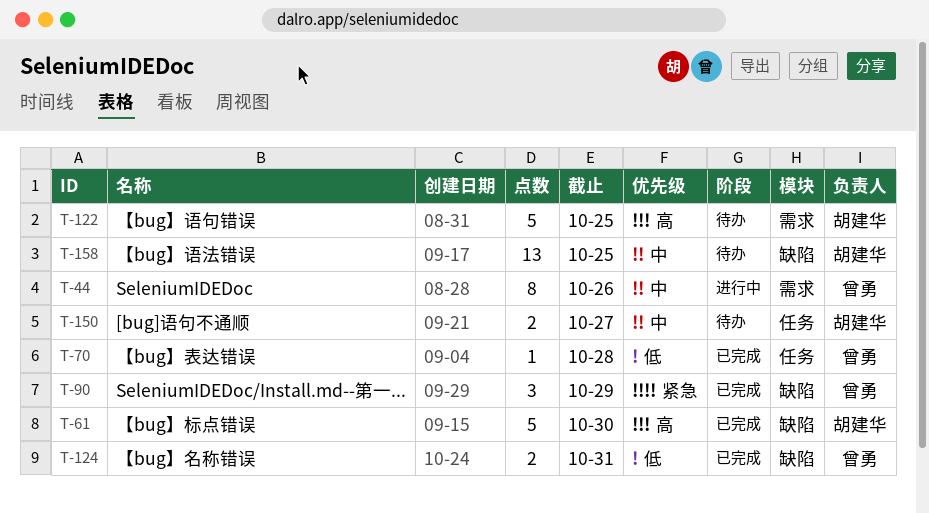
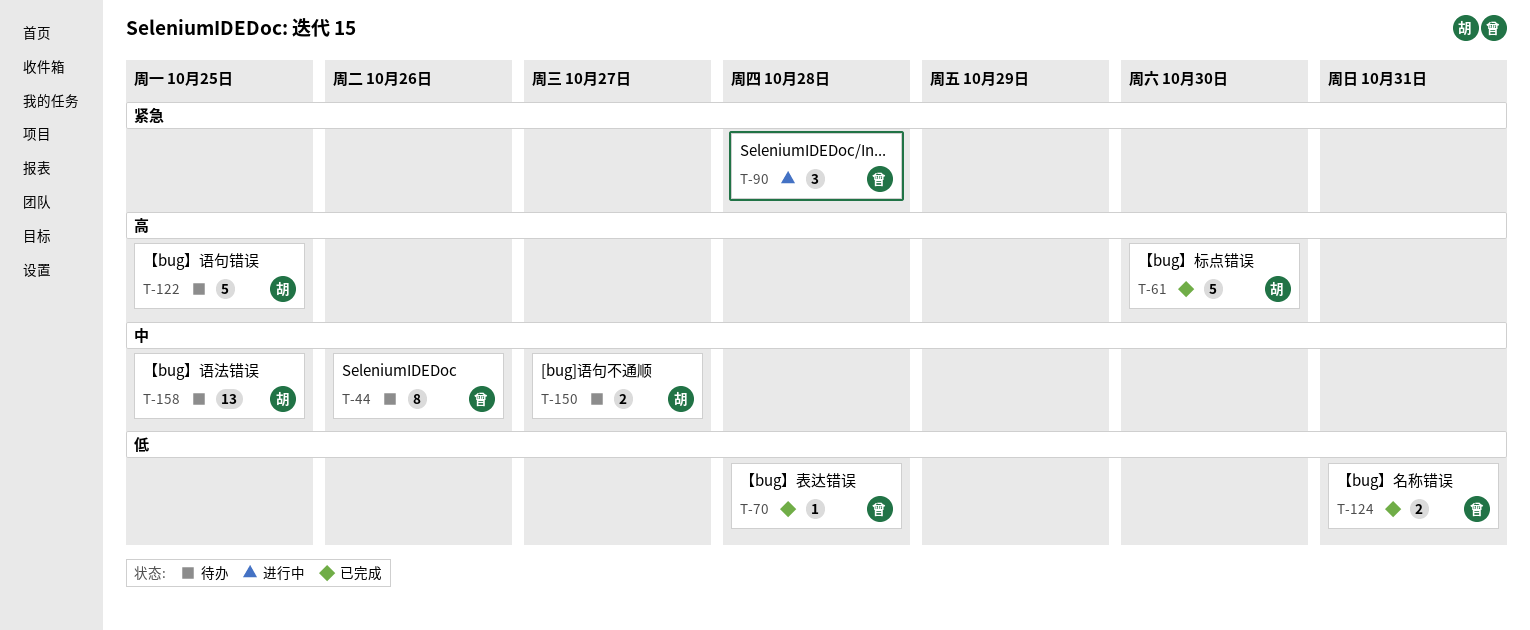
T-44, status: 进行中 -> 待办
T-90, status: 已完成 -> 进行中
T-90, due: Oct 29 -> Oct 28

